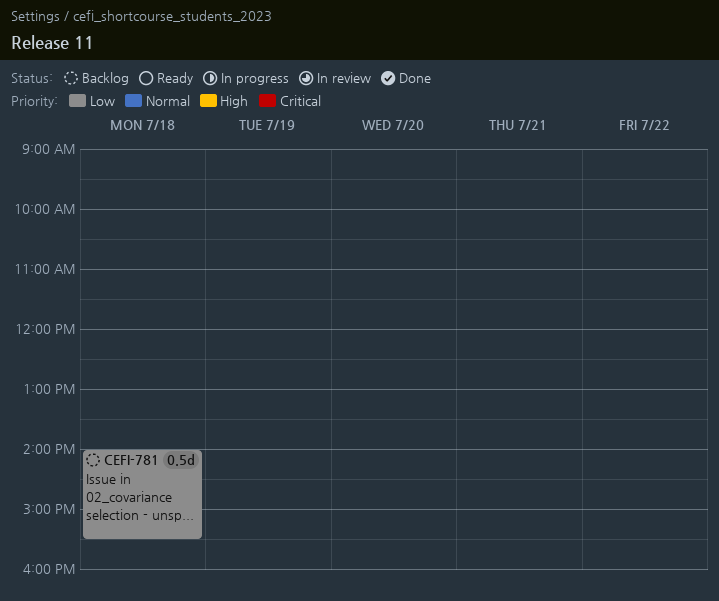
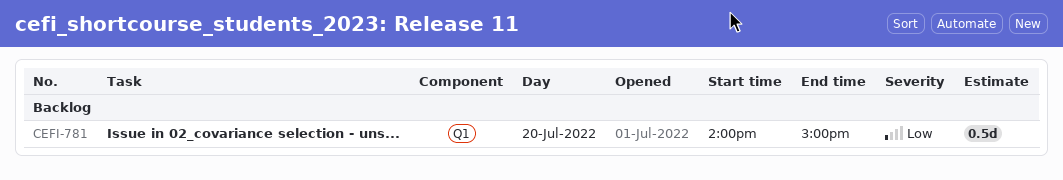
CEFI-781, day: Jul 18 -> Jul 20
CEFI-781, ends: 15:30 -> 15:00

